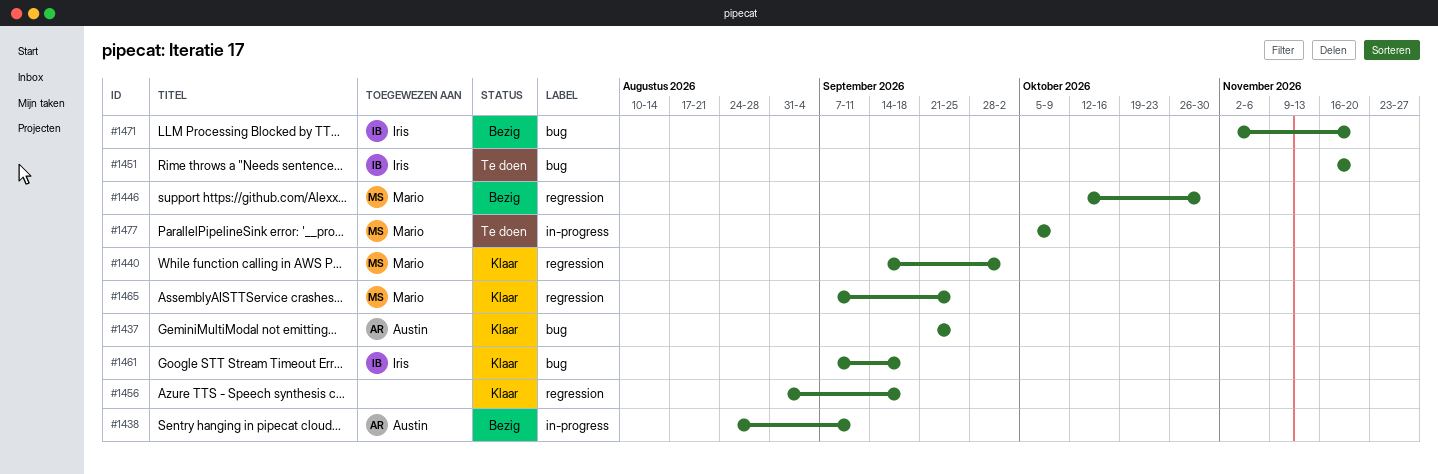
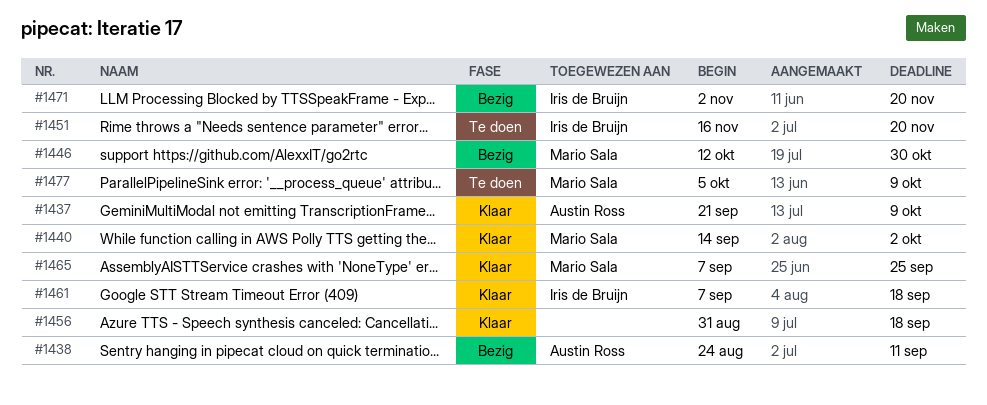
#1437, due: Sep 25 -> Oct 9

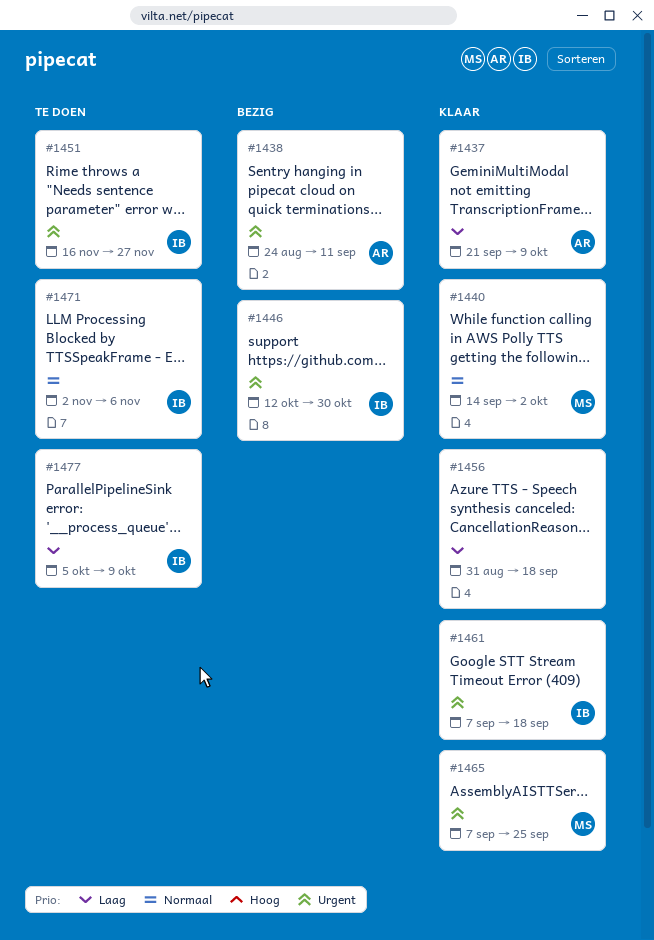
#1446, owner: Mario Sala -> Iris de Bruijn
#1451, due: Nov 20 -> Nov 27
#1471, status: Bezig -> Te doen
#1471, due: Nov 20 -> Nov 6
#1477, owner: Mario Sala -> Iris de Bruijn

